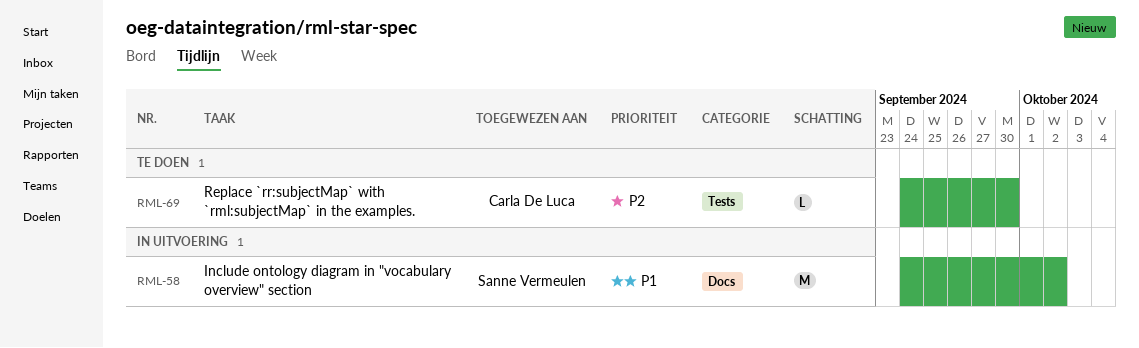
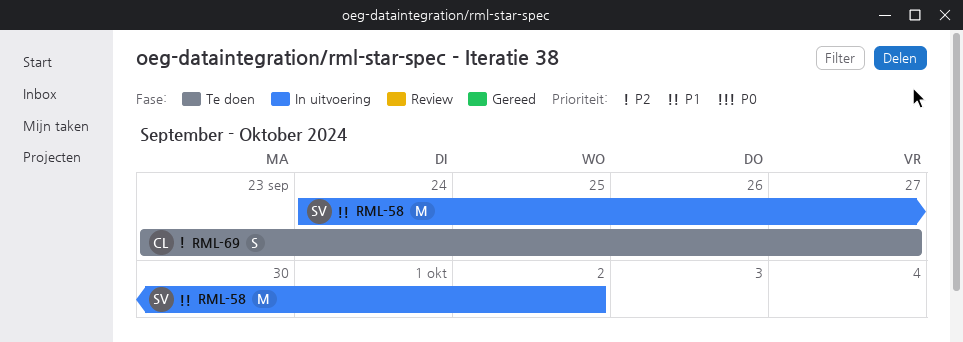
RML-69, estimate: L -> S
RML-69, start: Sep 24 -> Sep 23
RML-69, due: Sep 30 -> Sep 27

